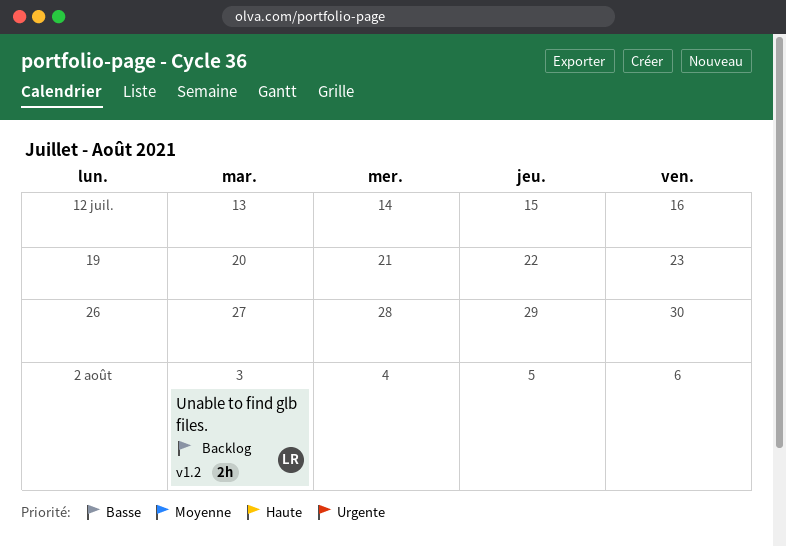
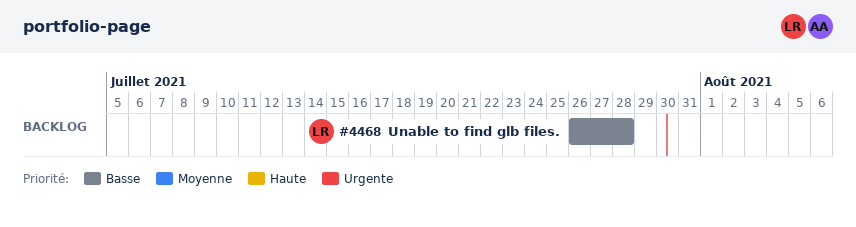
Unable to find glb files., due: Aug 3 -> Jul 28

